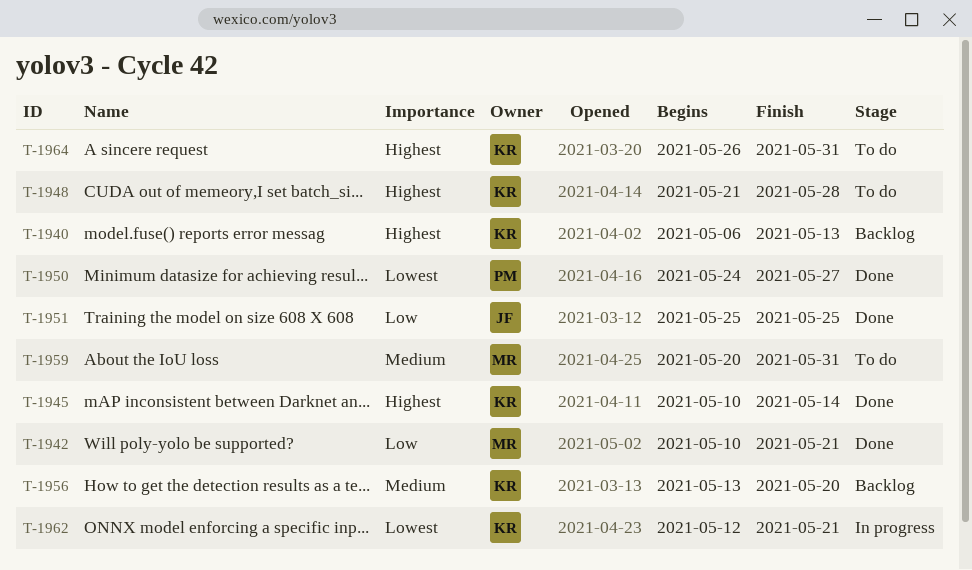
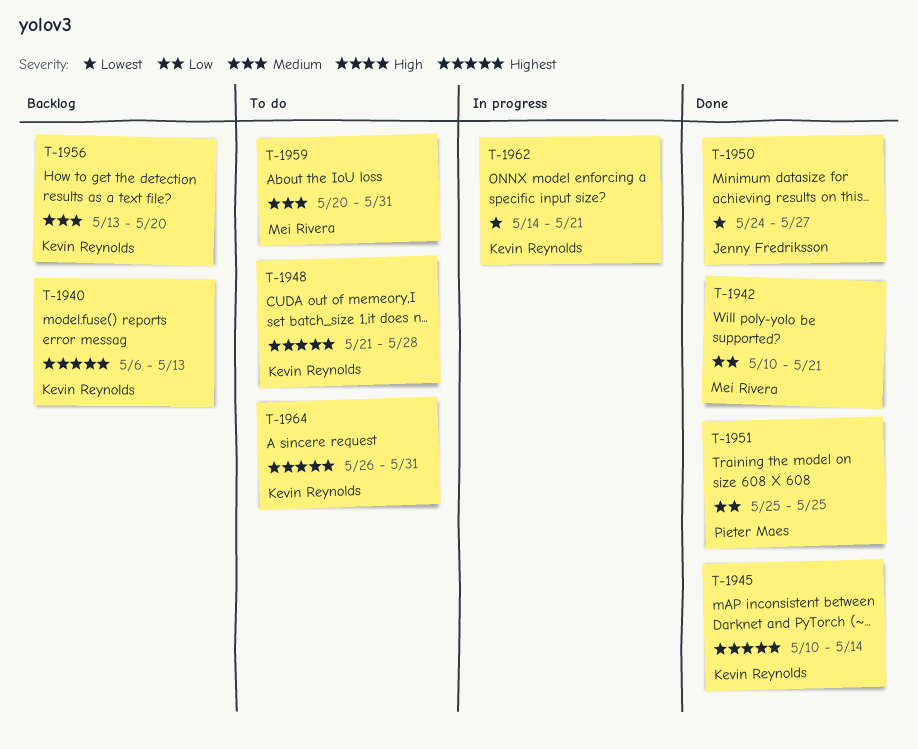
T-1950, owner: Pieter Maes -> Jenny Fredriksson
T-1951, owner: Jenny Fredriksson -> Pieter Maes
T-1962, start: May 12 -> May 14

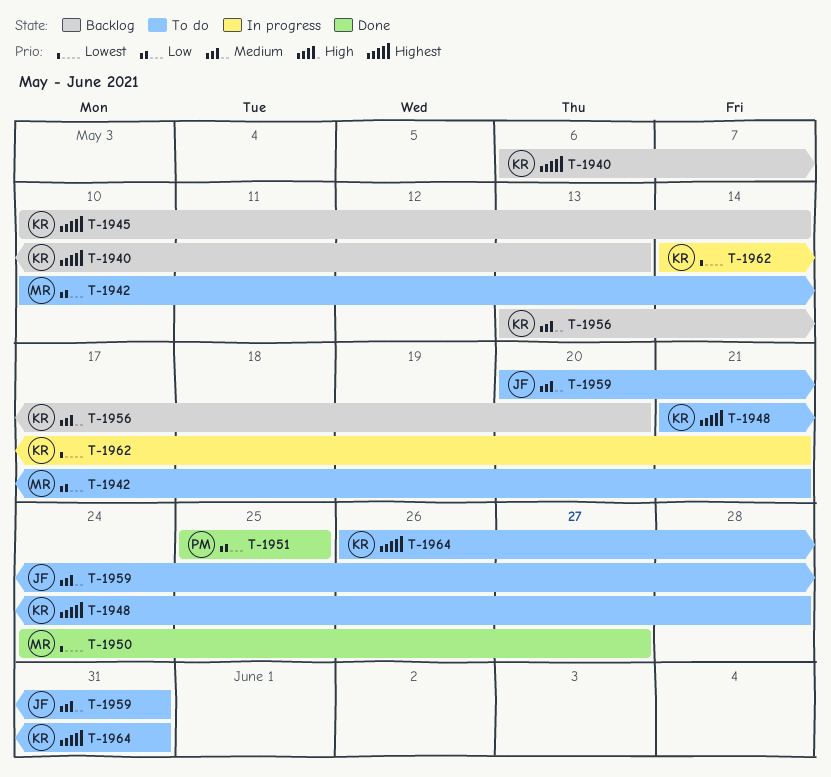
T-1942, status: Done -> To do
T-1945, status: Done -> Backlog
T-1950, owner: Jenny Fredriksson -> Mei Rivera
T-1959, owner: Mei Rivera -> Jenny Fredriksson

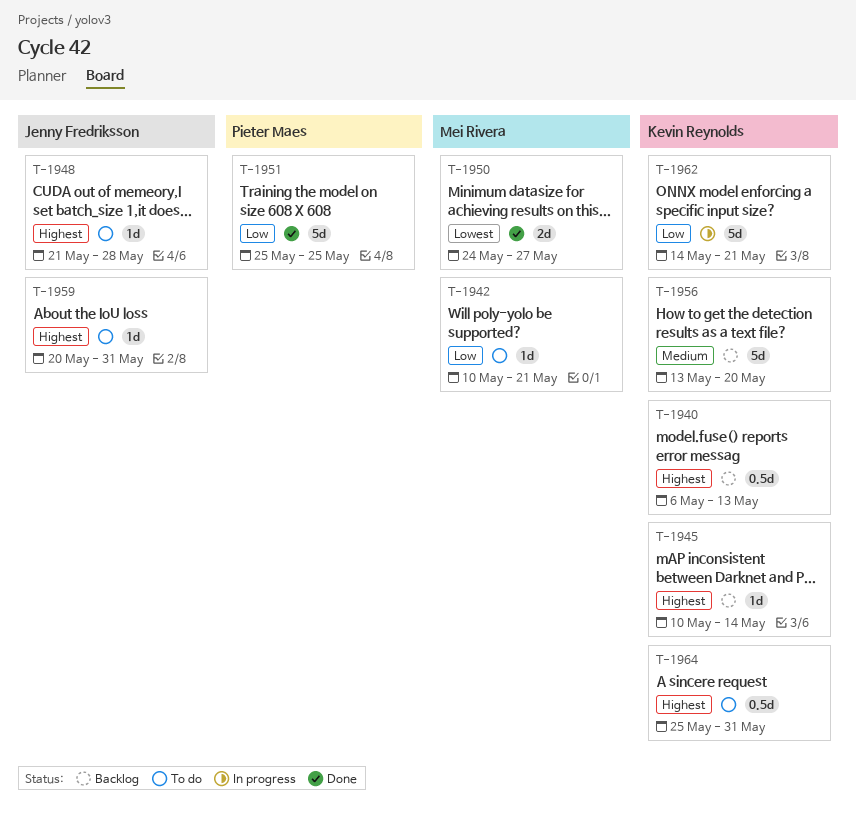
T-1948, owner: Kevin Reynolds -> Jenny Fredriksson
T-1959, priority: Medium -> Highest
T-1962, priority: Lowest -> Low
T-1964, start: May 26 -> May 25

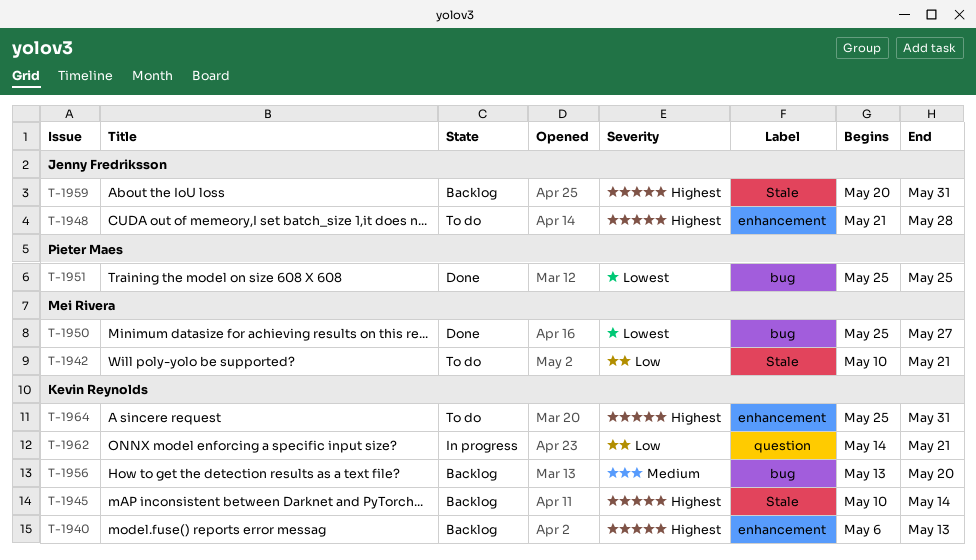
T-1950, start: May 24 -> May 25
T-1951, priority: Low -> Lowest
T-1959, status: To do -> Backlog

